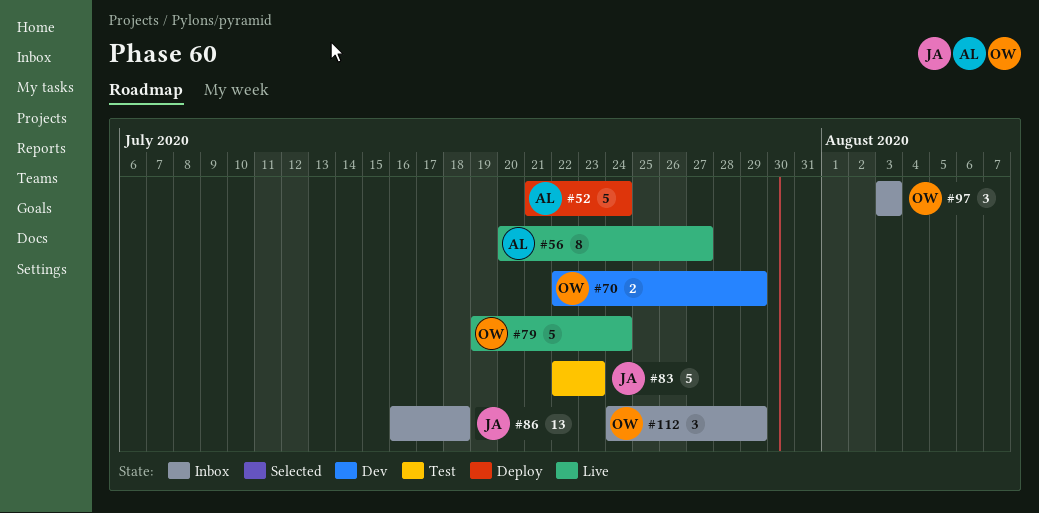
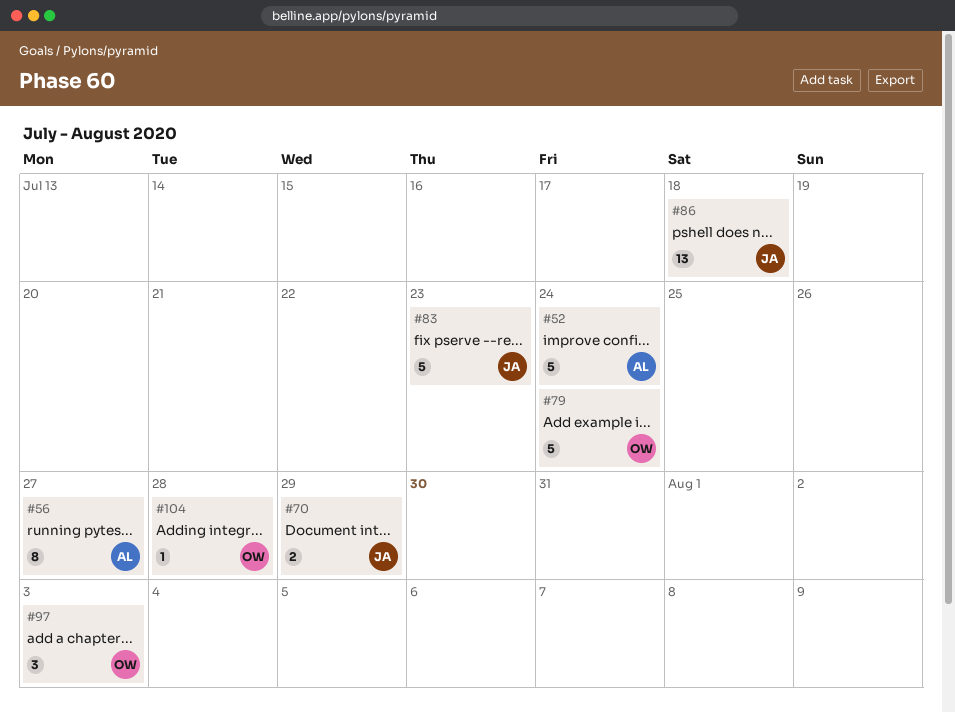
#70, owner: OW -> JA
#104: none -> present
#112: present -> none

